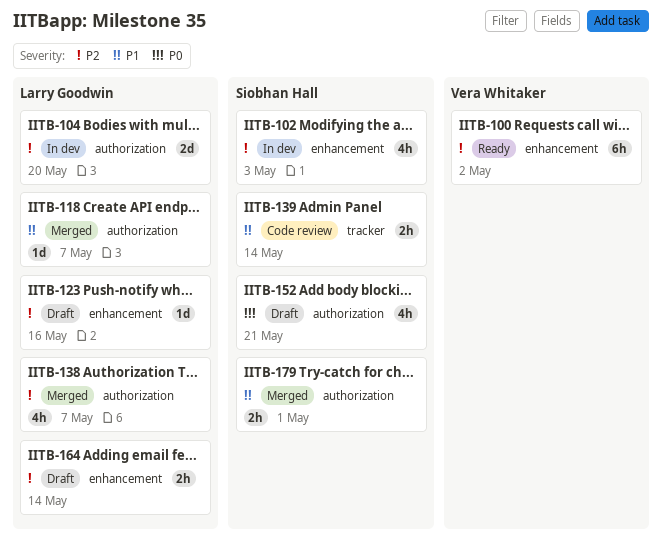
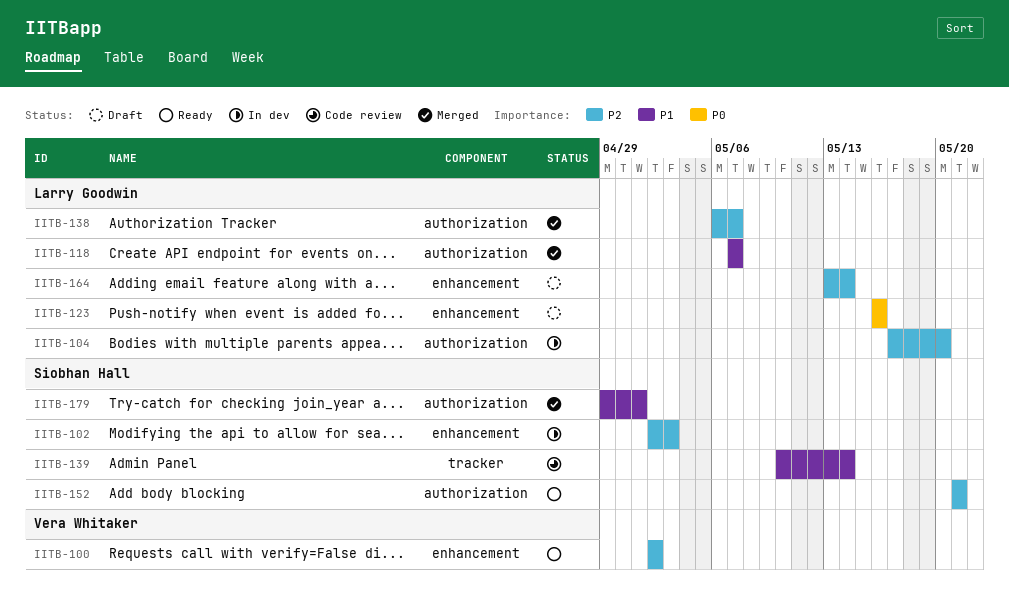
IITB-123, priority: P2 -> P0
IITB-152, status: Draft -> Ready
IITB-152, priority: P0 -> P2

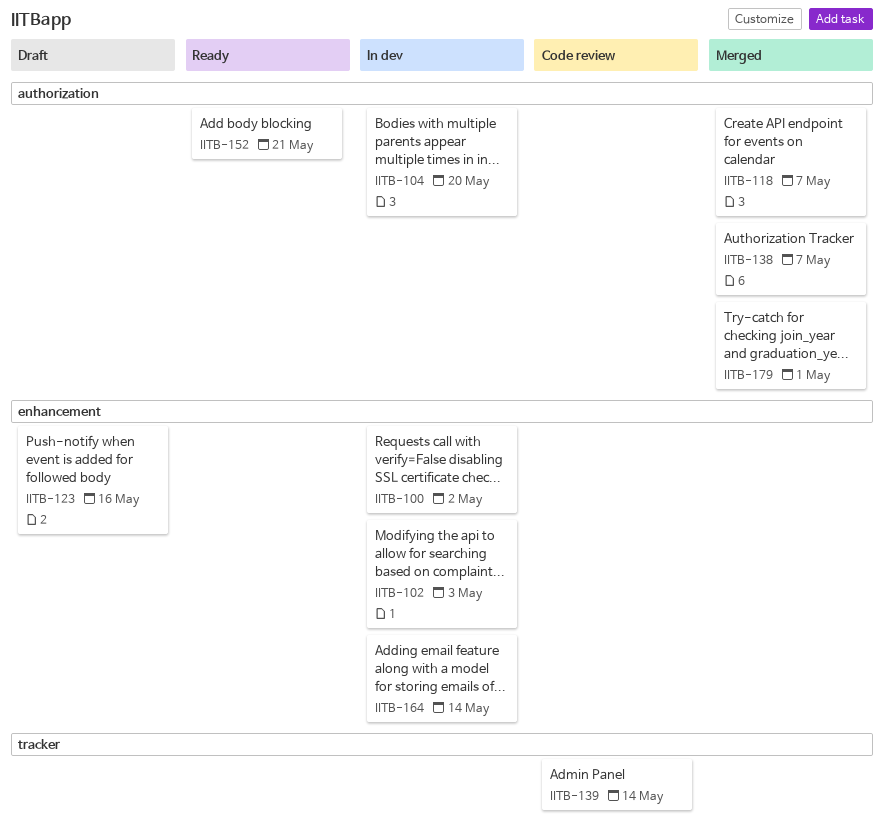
IITB-100, status: Ready -> In dev
IITB-164, status: Draft -> In dev

